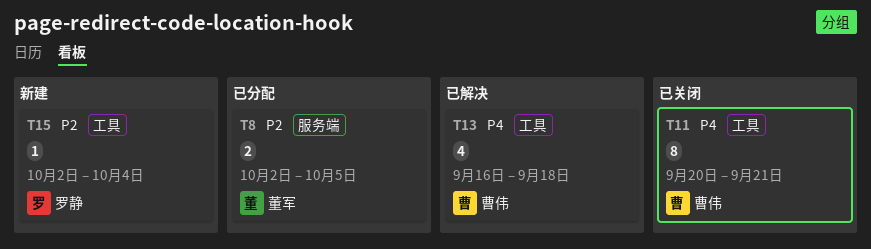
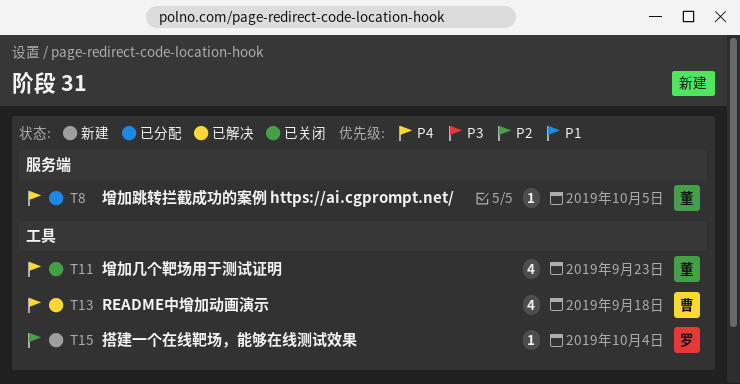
T8, priority: P2 -> P4
T8, estimate: 2 -> 1
T11, owner: 曹伟 -> 董军
T11, estimate: 8 -> 4
T11, due: Sep 21 -> Sep 23

